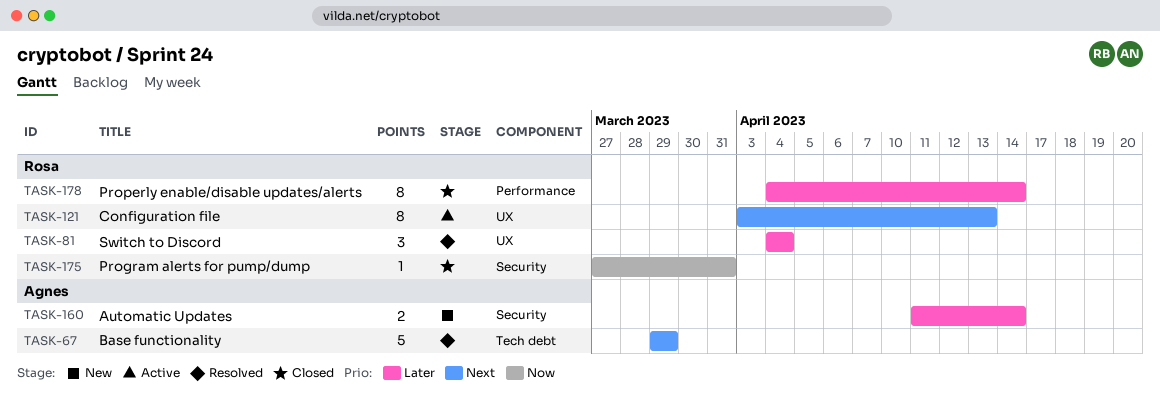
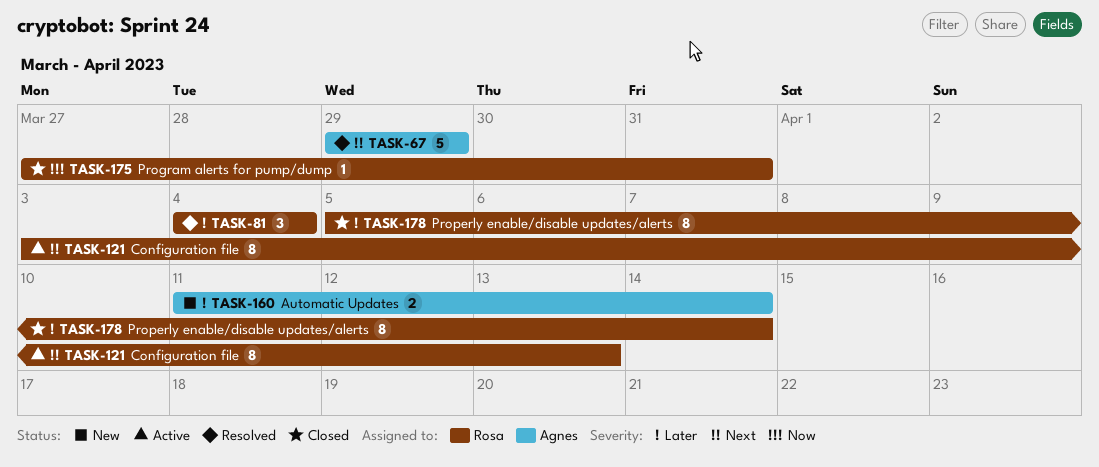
TASK-178, start: Apr 4 -> Apr 5

